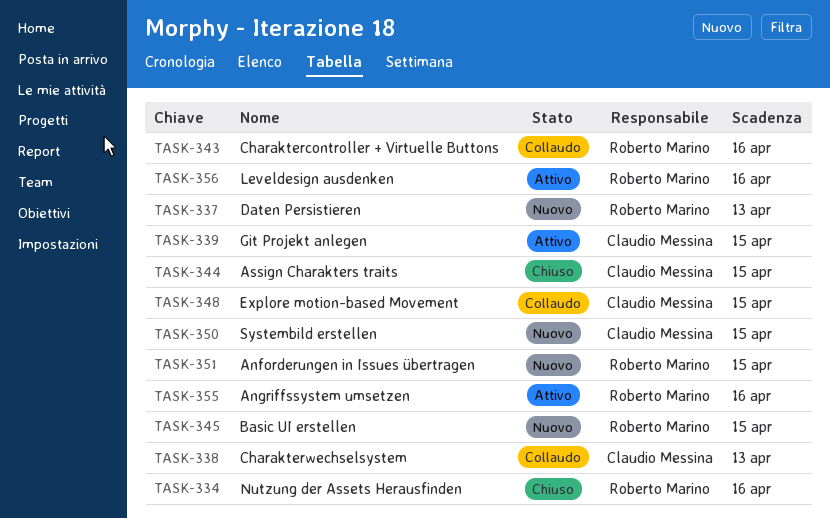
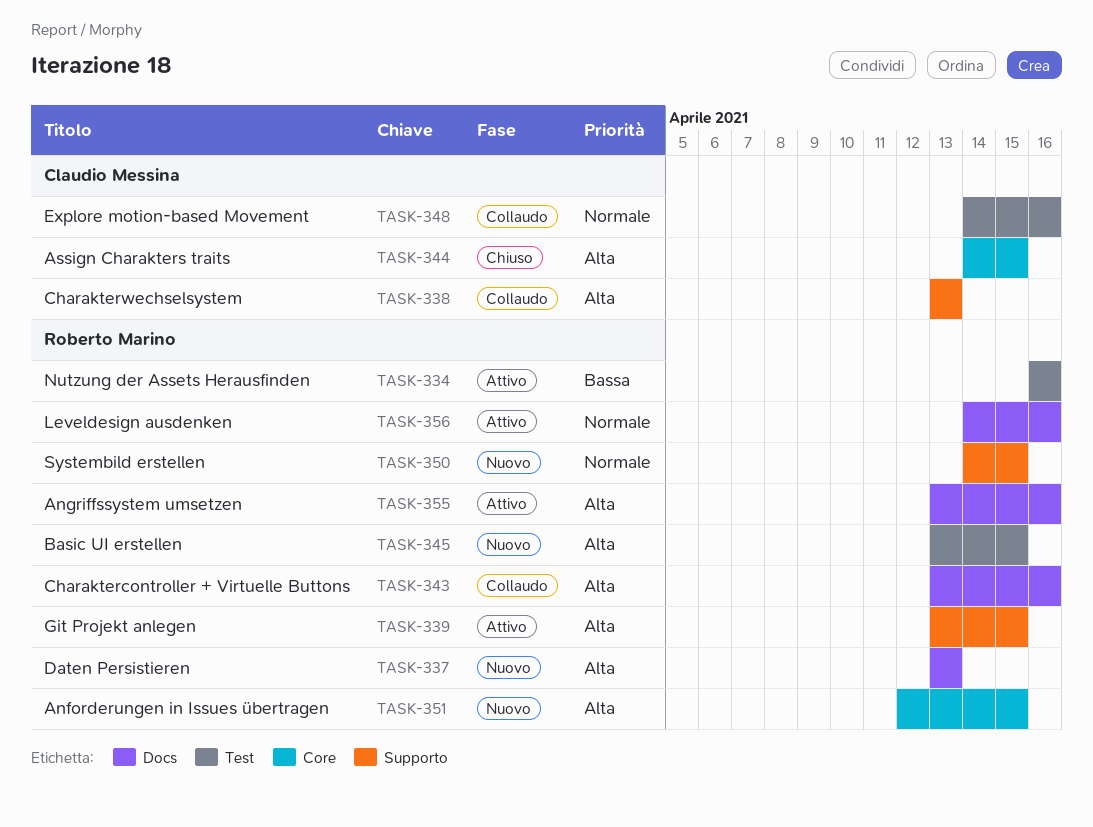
TASK-334, status: Chiuso -> Attivo
TASK-339, owner: Claudio Messina -> Roberto Marino
TASK-348, due: Apr 15 -> Apr 16
TASK-350, owner: Claudio Messina -> Roberto Marino

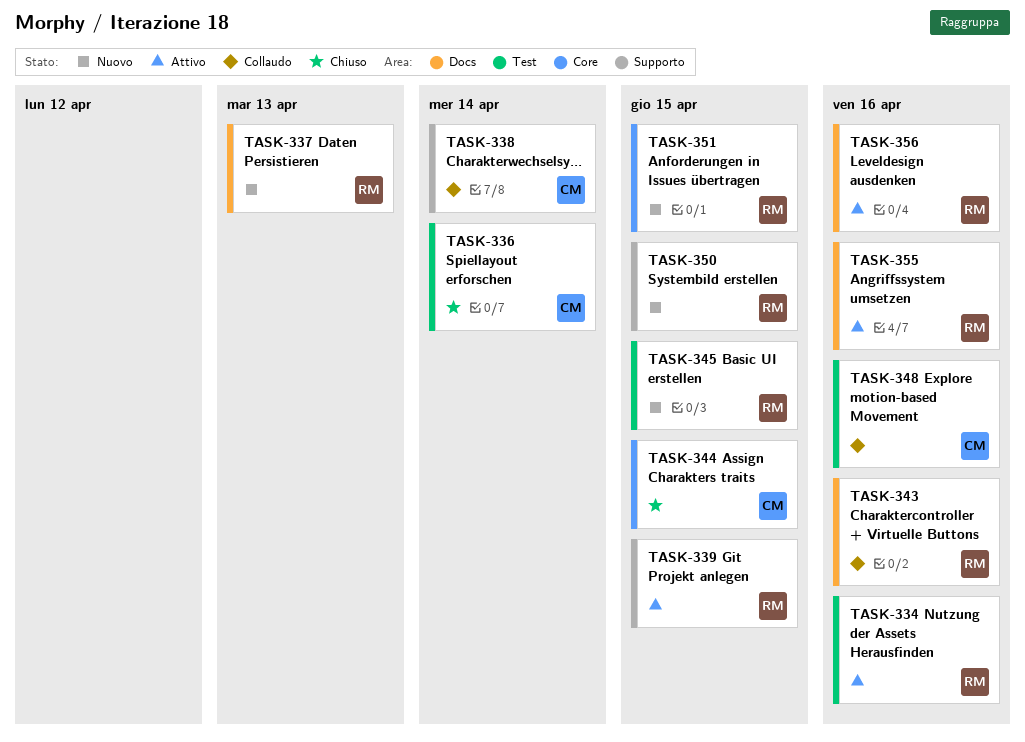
TASK-336: none -> present
TASK-338, due: Apr 13 -> Apr 14

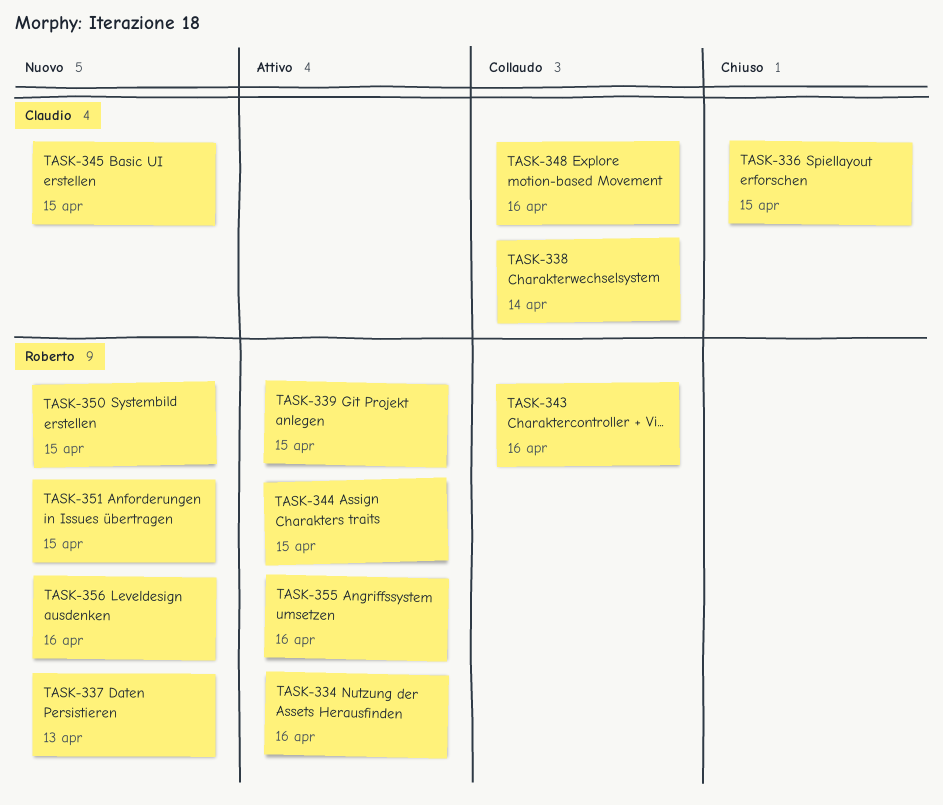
TASK-336, due: Apr 14 -> Apr 15
TASK-344, status: Chiuso -> Attivo
TASK-344, owner: Claudio -> Roberto
TASK-345, owner: Roberto -> Claudio
TASK-356, status: Attivo -> Nuovo

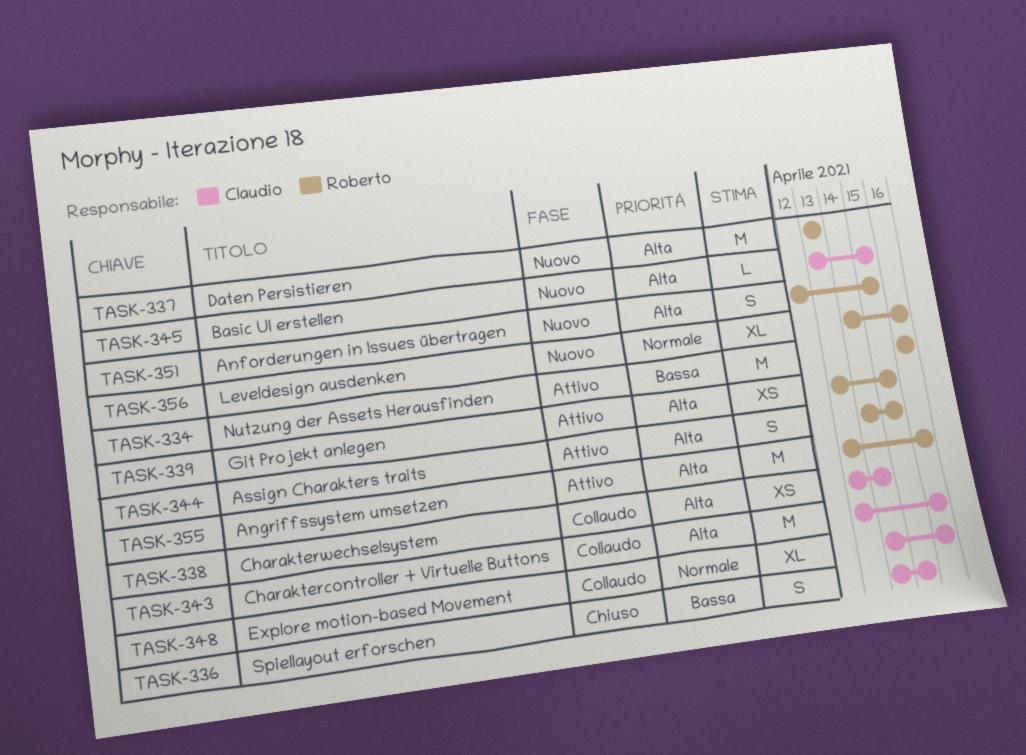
TASK-343, owner: Roberto -> Claudio
TASK-350: present -> none

